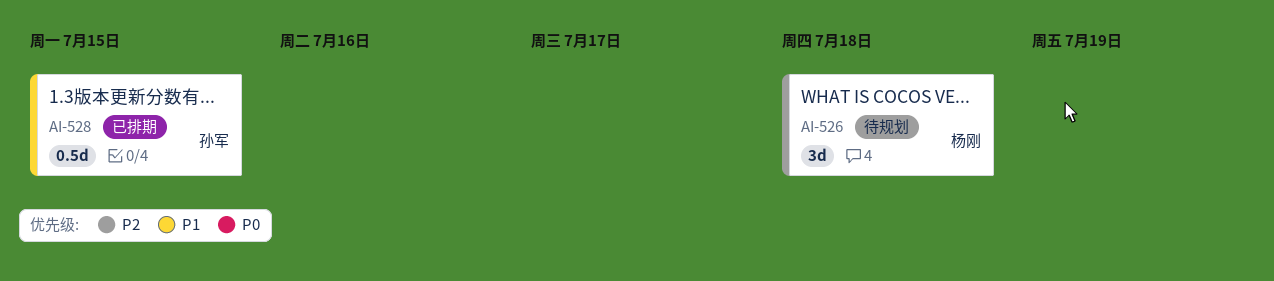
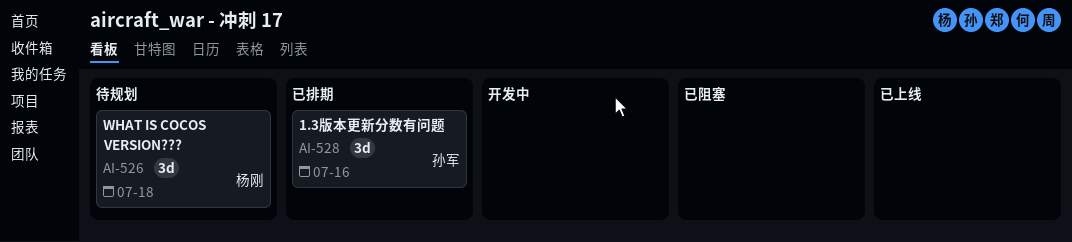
AI-528, estimate: 0.5d -> 3d
AI-528, due: Jul 15 -> Jul 16

